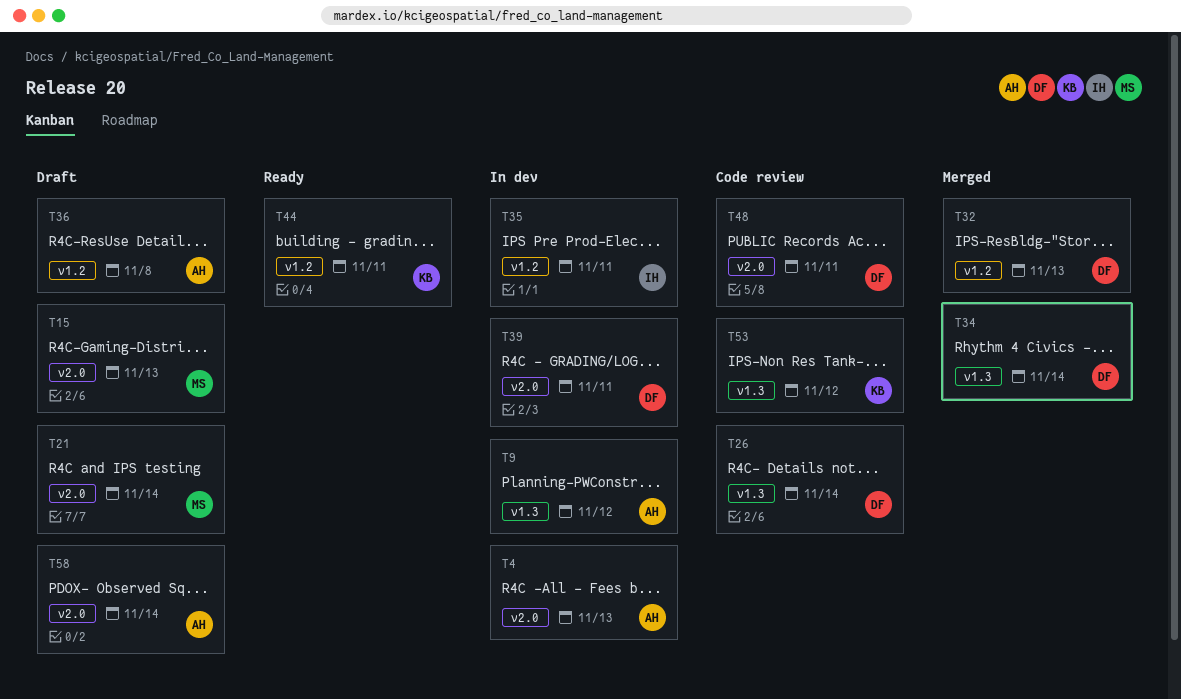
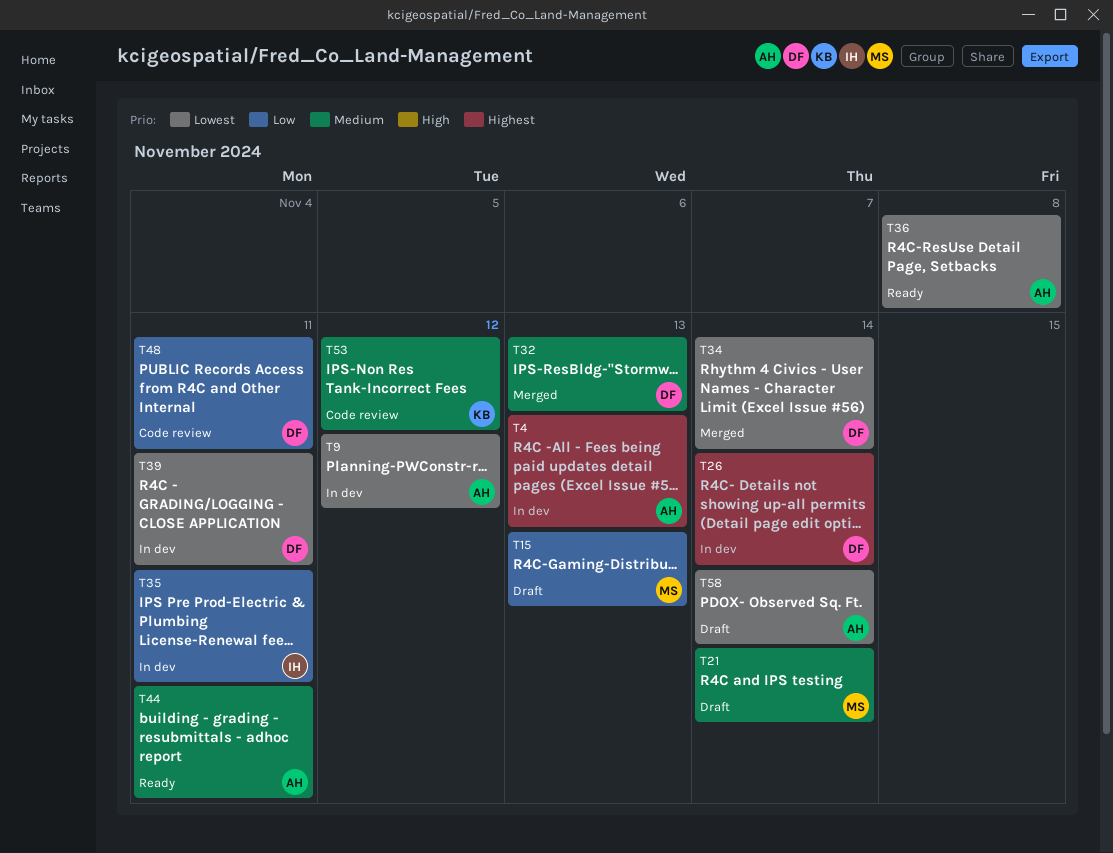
T26, status: Code review -> In dev
T36, status: Draft -> Ready
T44, owner: KB -> AH

